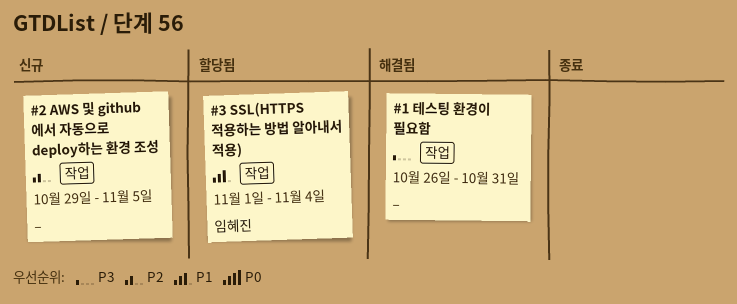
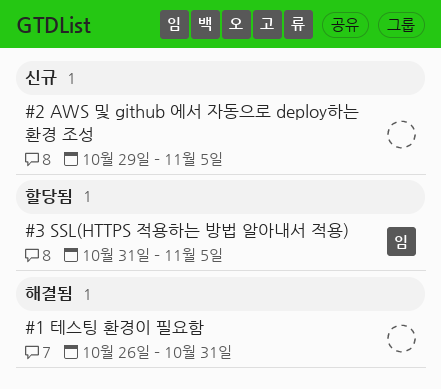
#3 SSL(HTTPS 적용하는 방법 알아내서 적용), start: Nov 1 -> Oct 31
#3 SSL(HTTPS 적용하는 방법 알아내서 적용), due: Nov 4 -> Nov 5

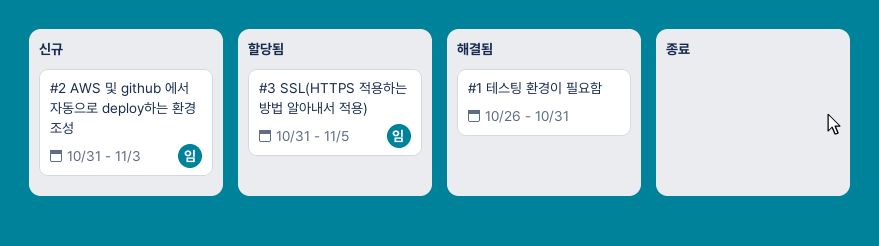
#2 AWS 및 github 에서 자동으로 deploy하는 환경 조성, owner: none -> 임
#2 AWS 및 github 에서 자동으로 deploy하는 환경 조성, start: Oct 29 -> Oct 31
#2 AWS 및 github 에서 자동으로 deploy하는 환경 조성, due: Nov 5 -> Nov 3

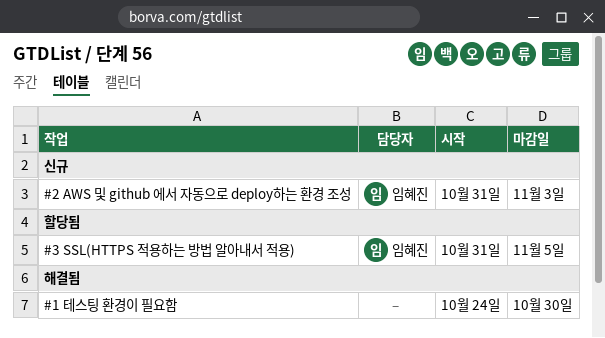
#1 테스팅 환경이 필요함, start: Oct 26 -> Oct 24
#1 테스팅 환경이 필요함, due: Oct 31 -> Oct 30

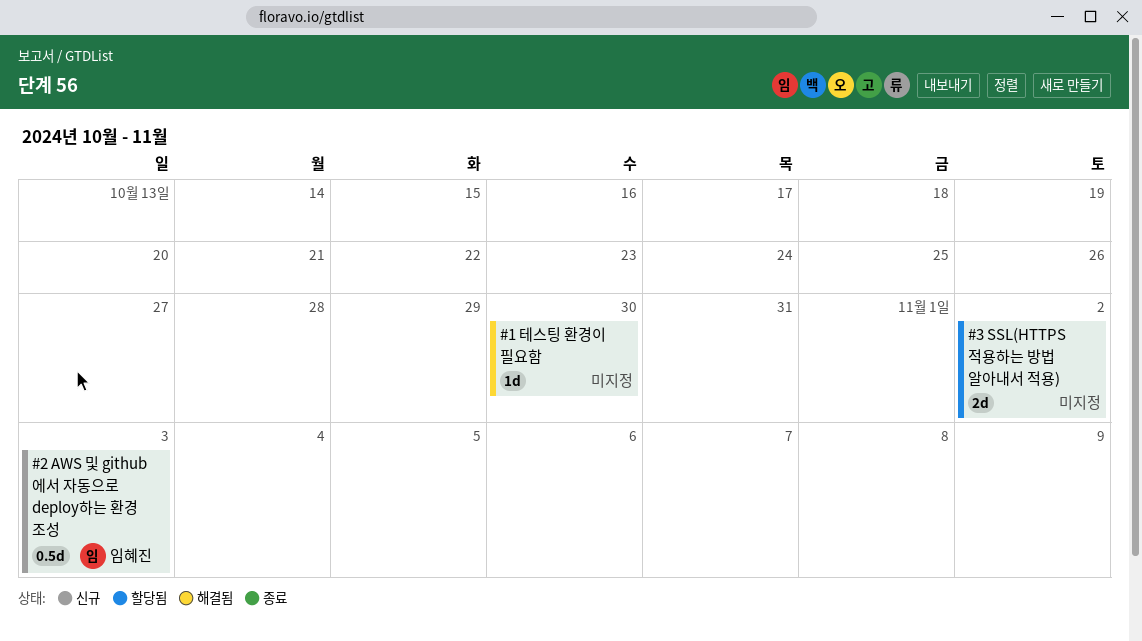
#3 SSL(HTTPS 적용하는 방법 알아내서 적용), owner: 임혜진 -> none
#3 SSL(HTTPS 적용하는 방법 알아내서 적용), due: Nov 5 -> Nov 2

